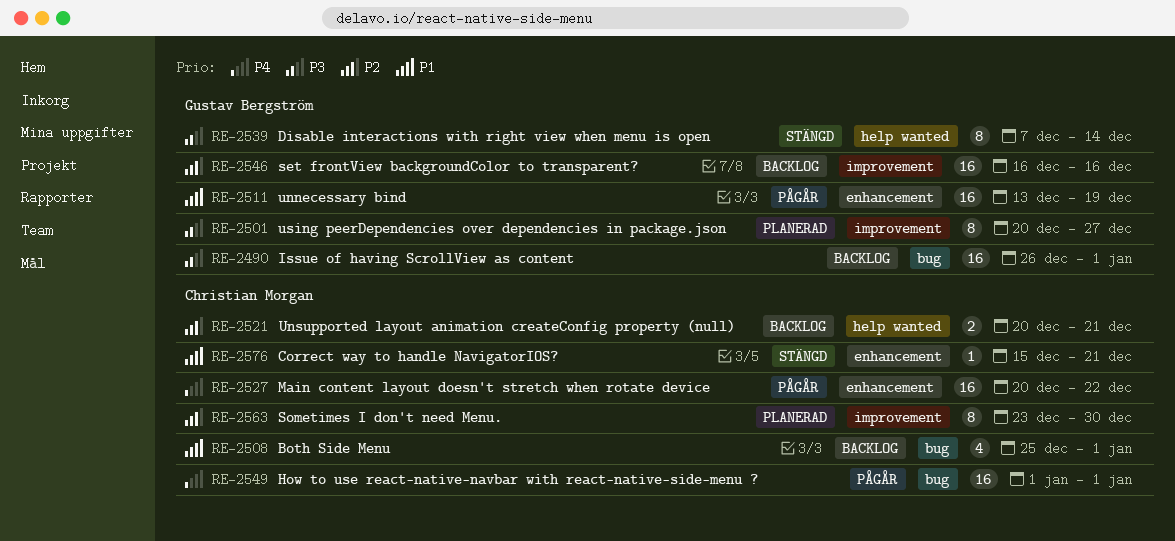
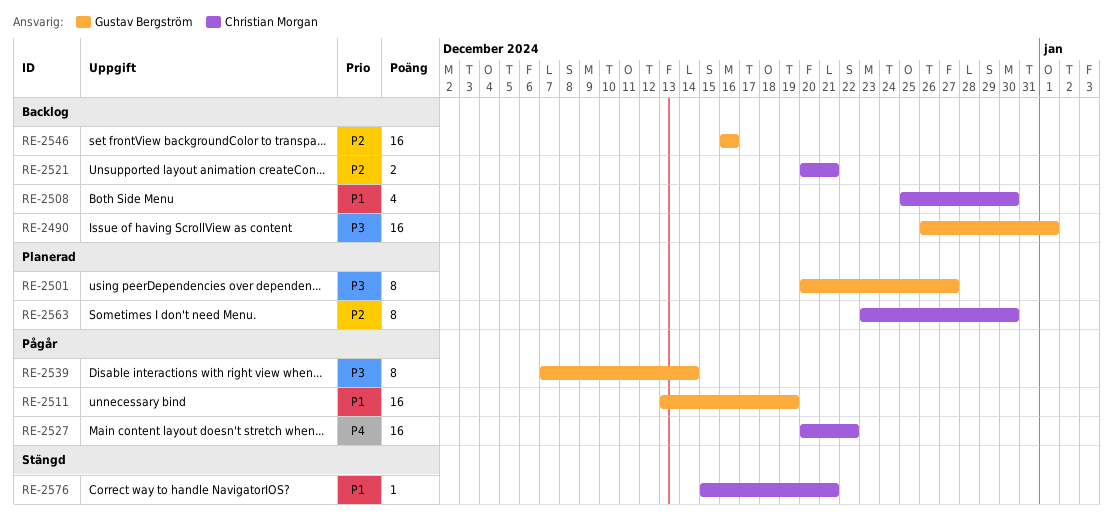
RE-2508, due: Jan 1 -> Dec 30
RE-2539, status: Stängd -> Pågår
RE-2549: present -> none

